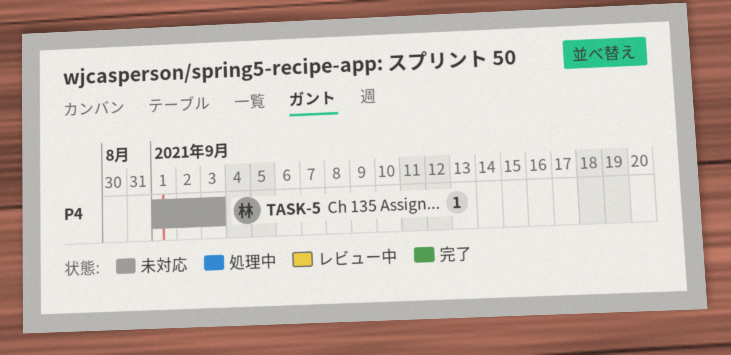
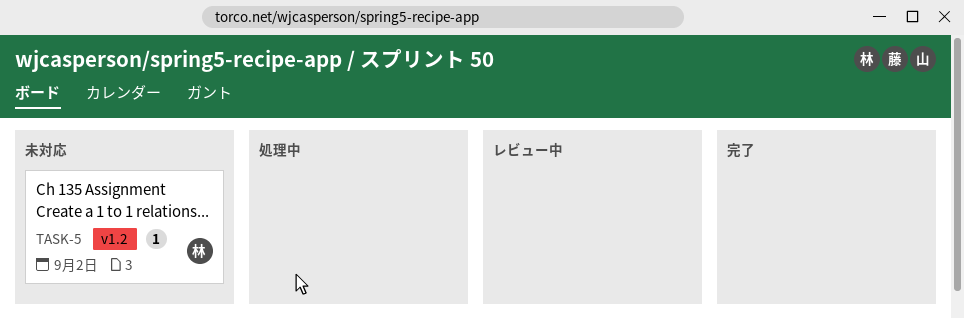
TASK-5, due: Sep 3 -> Sep 2

